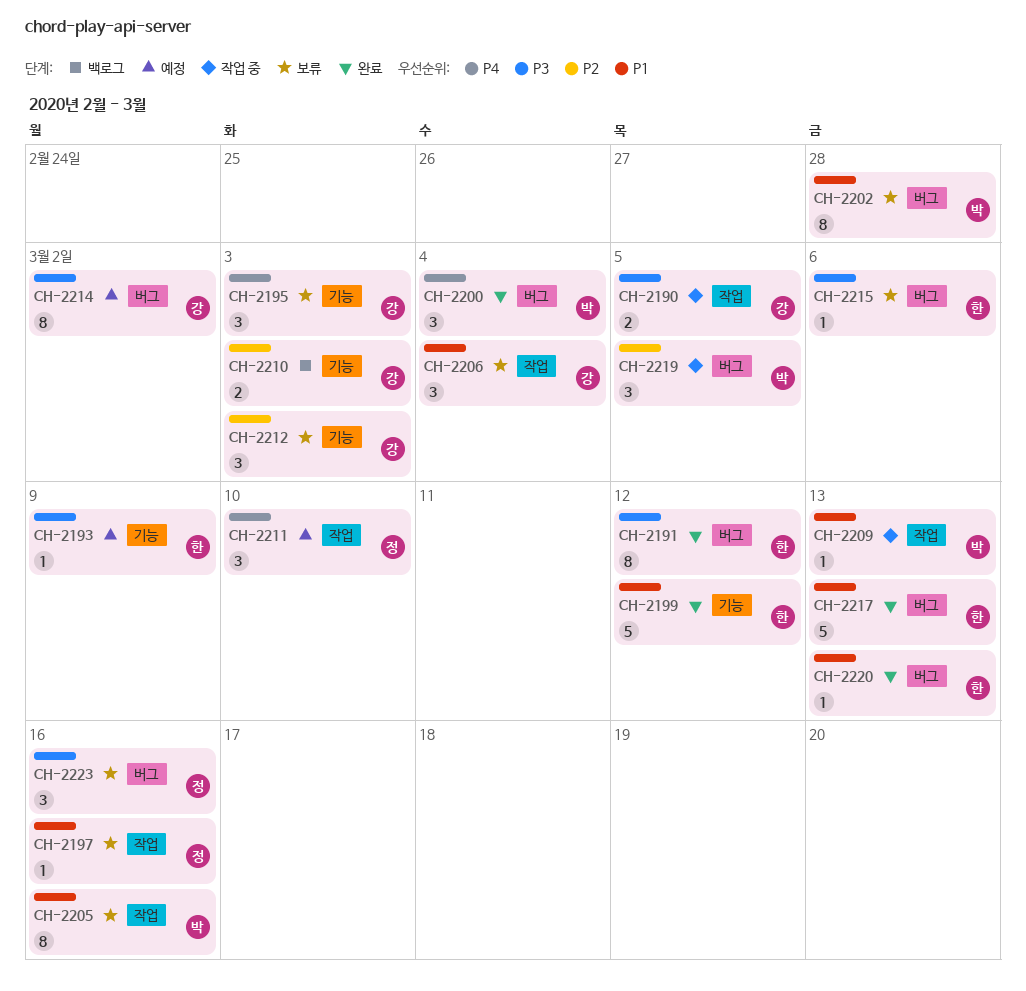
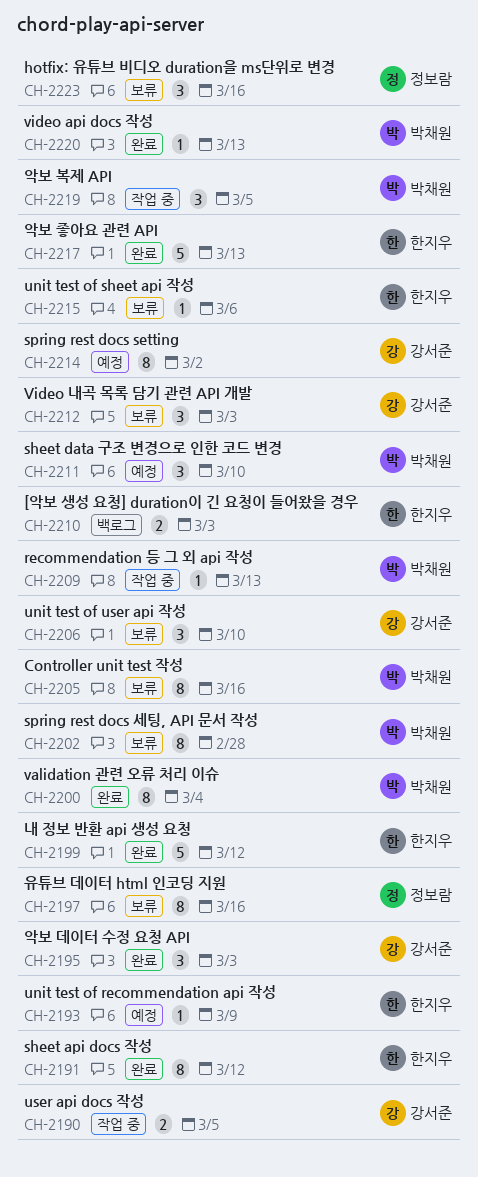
CH-2195, status: 보류 -> 완료
CH-2197, estimate: 1 -> 8
CH-2200, estimate: 3 -> 8
CH-2206, due: Mar 4 -> Mar 10
CH-2210, owner: 강서준 -> 한지우
CH-2211, owner: 정보람 -> 박채원
CH-2220, owner: 한지우 -> 박채원

